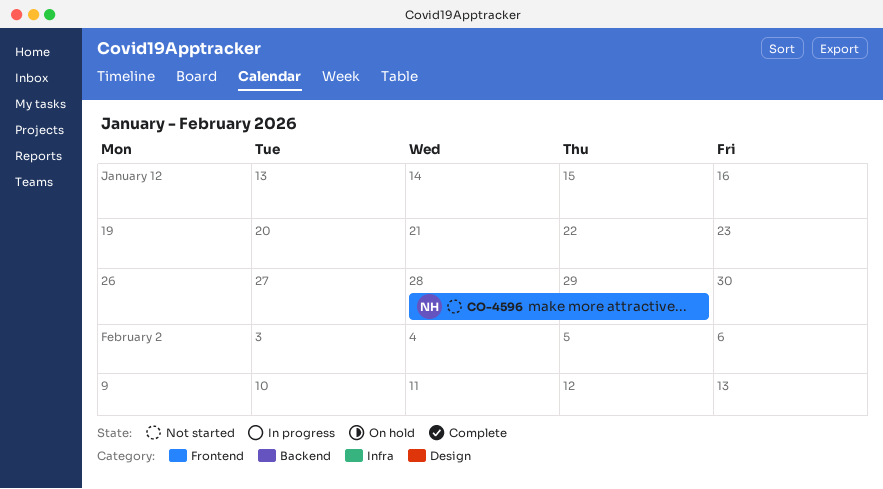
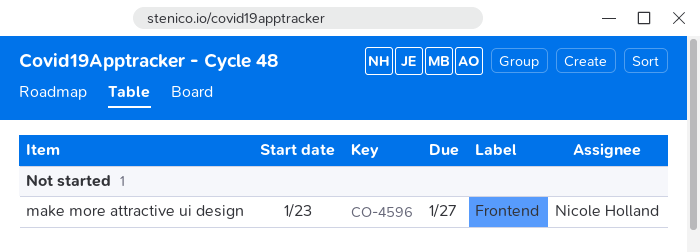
CO-4596, start: Jan 28 -> Jan 23
CO-4596, due: Jan 29 -> Jan 27

